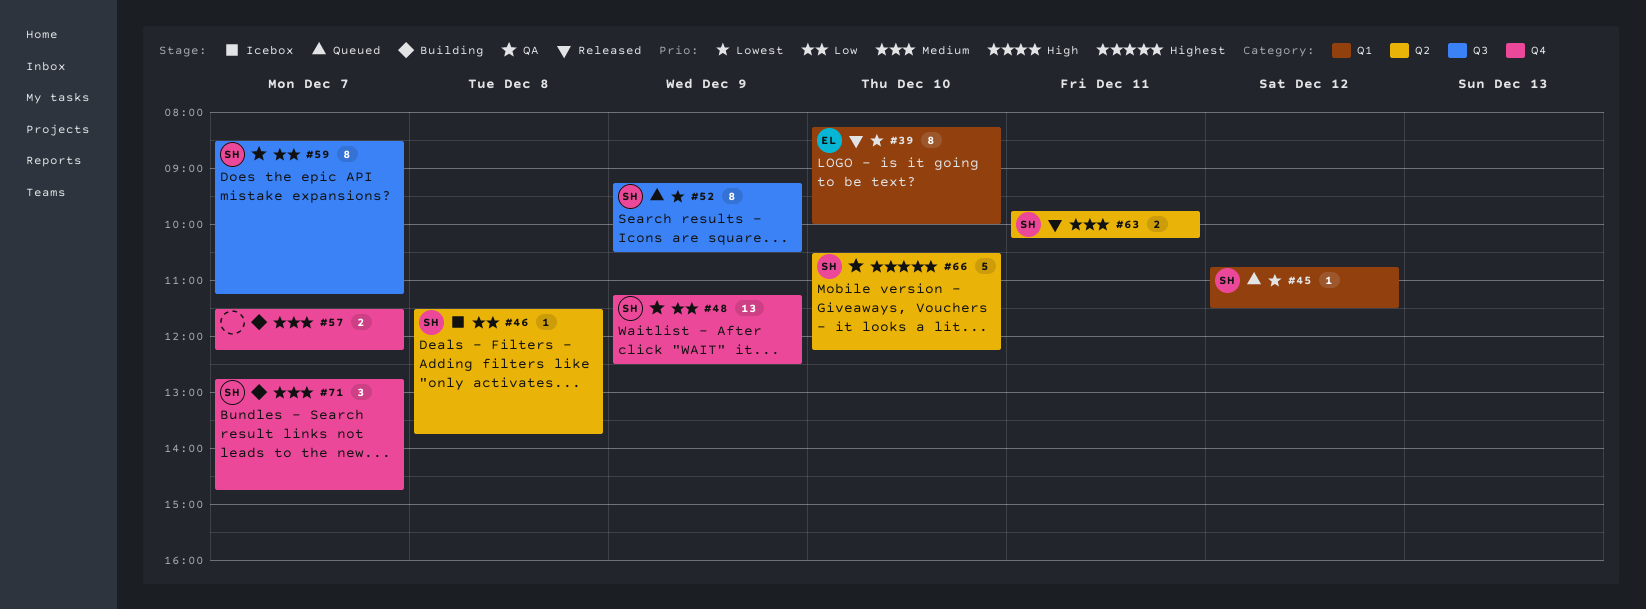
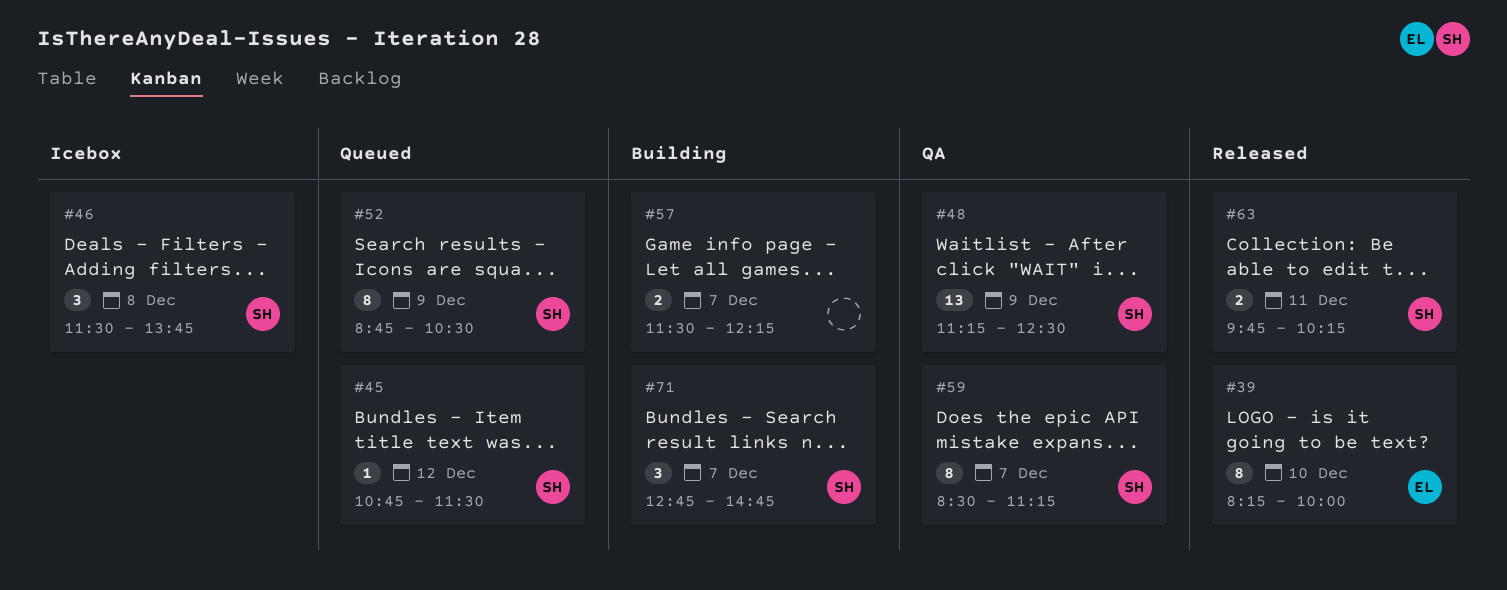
#46, estimate: 1 -> 3
#52, begins: 09:15 -> 08:45
#66: present -> none

